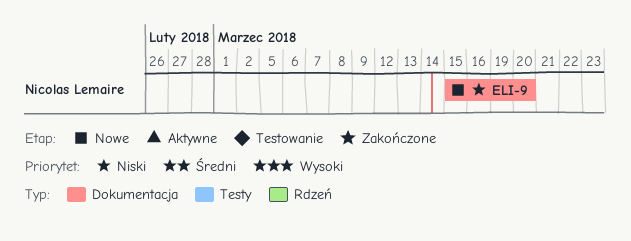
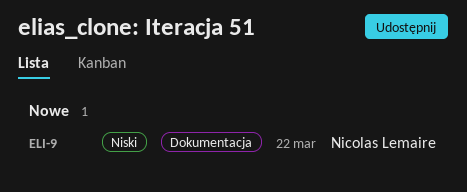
ELI-9, due: Mar 20 -> Mar 22

